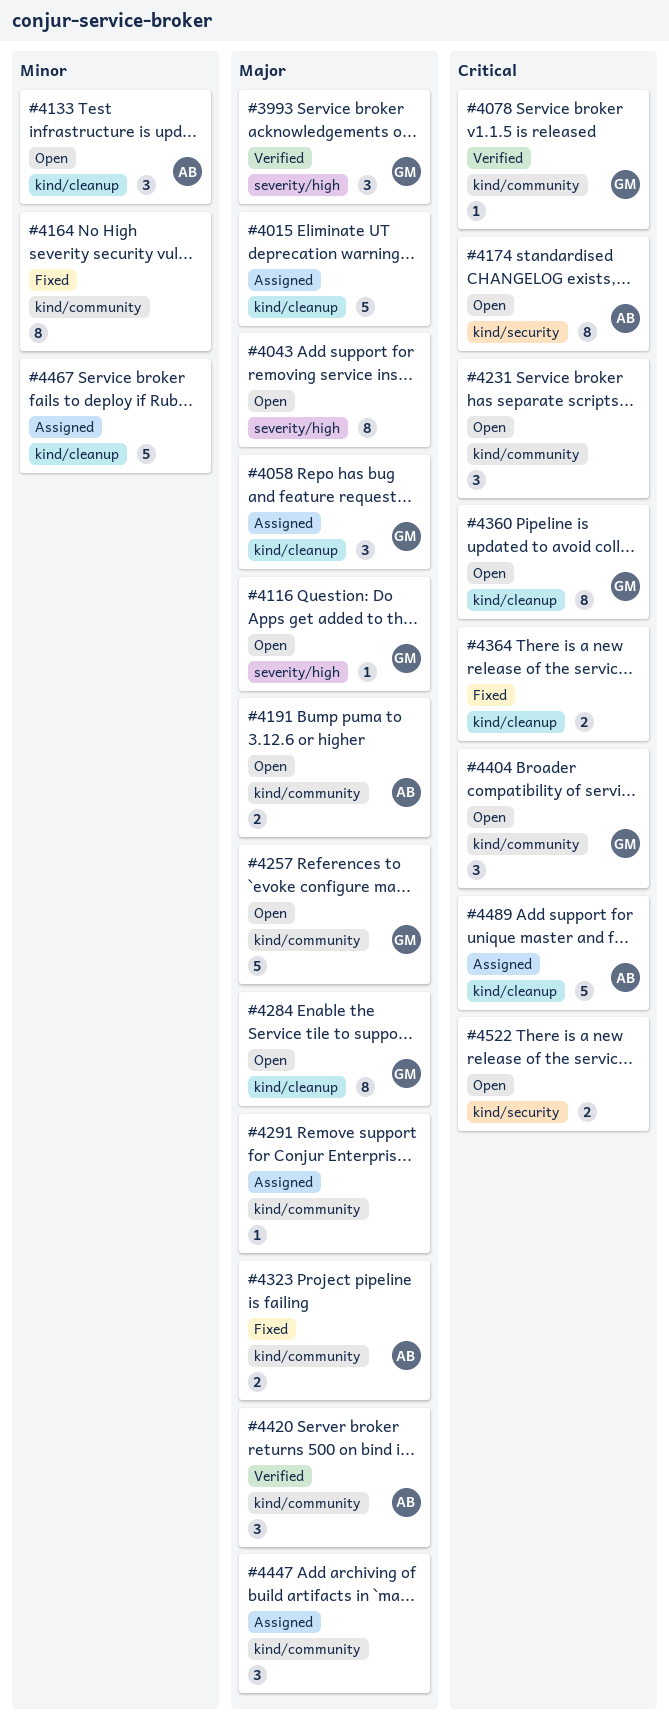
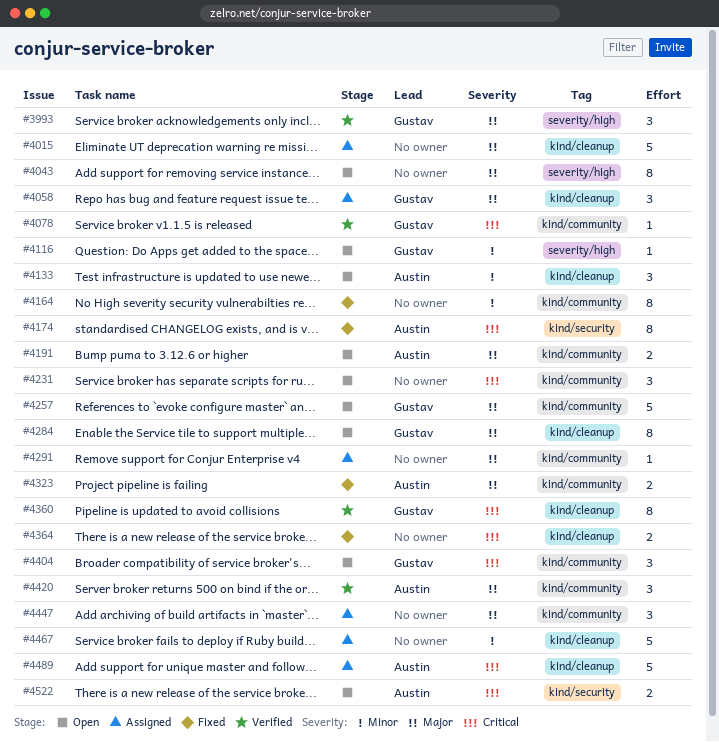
#4116, priority: Major -> Minor
#4174, status: Open -> Fixed
#4360, status: Open -> Verified
#4522, owner: none -> Austin

